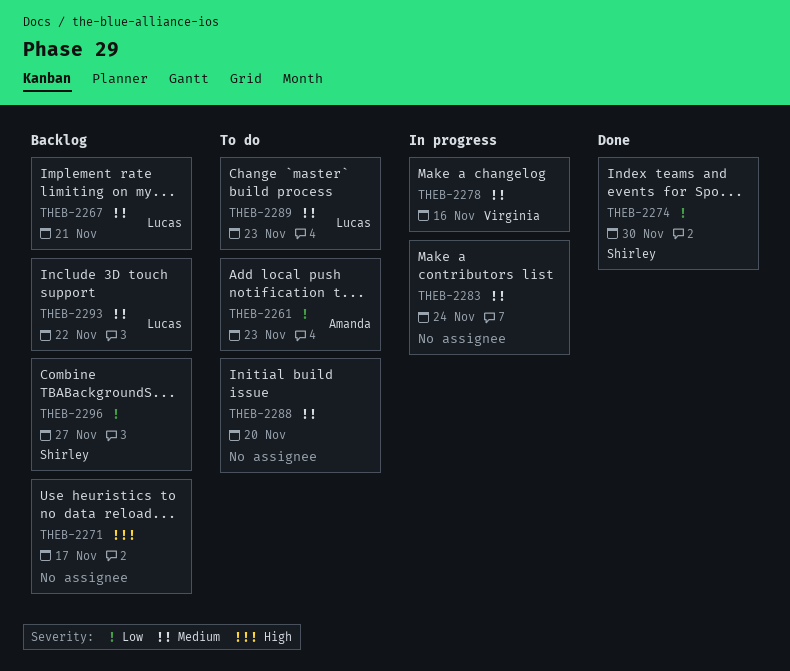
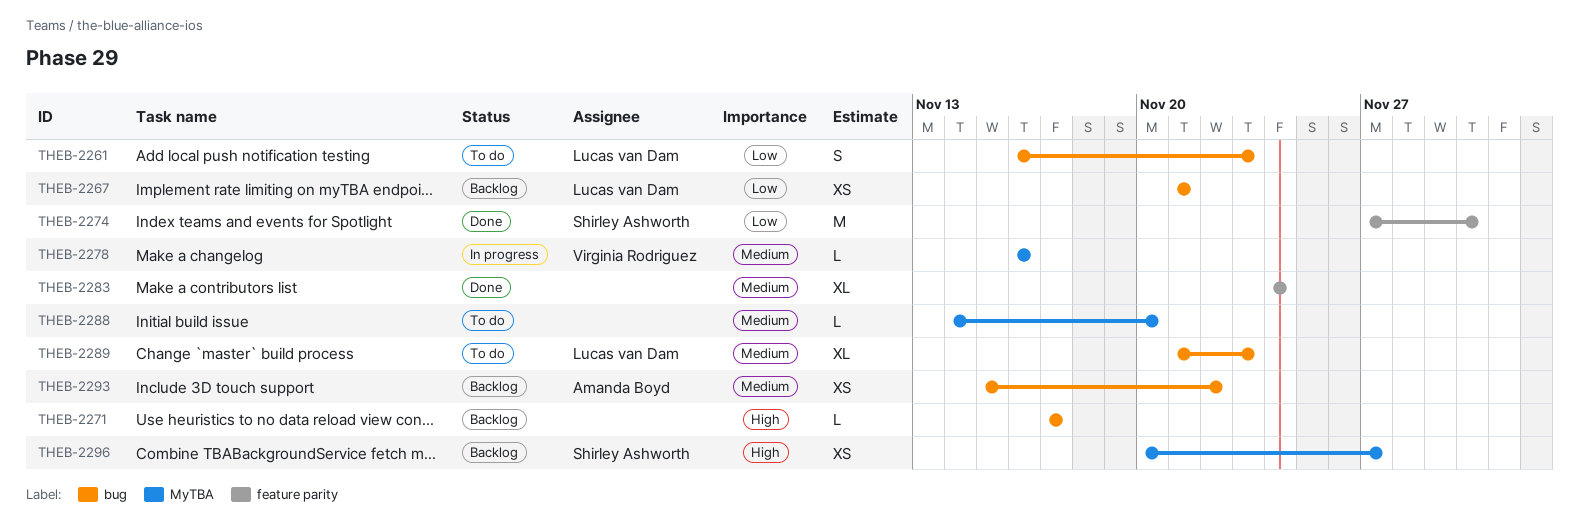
THEB-2261, owner: Amanda Boyd -> Lucas van Dam
THEB-2267, priority: Medium -> Low
THEB-2283, status: In progress -> Done
THEB-2293, owner: Lucas van Dam -> Amanda Boyd
THEB-2296, priority: Low -> High

